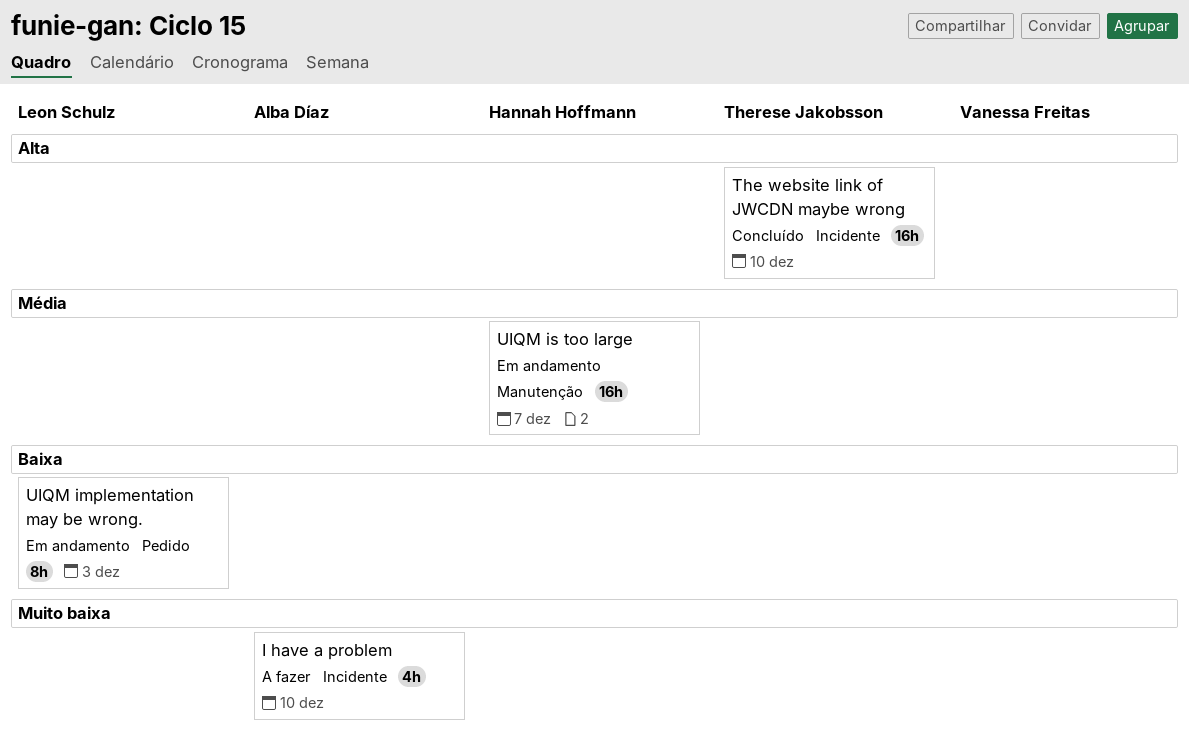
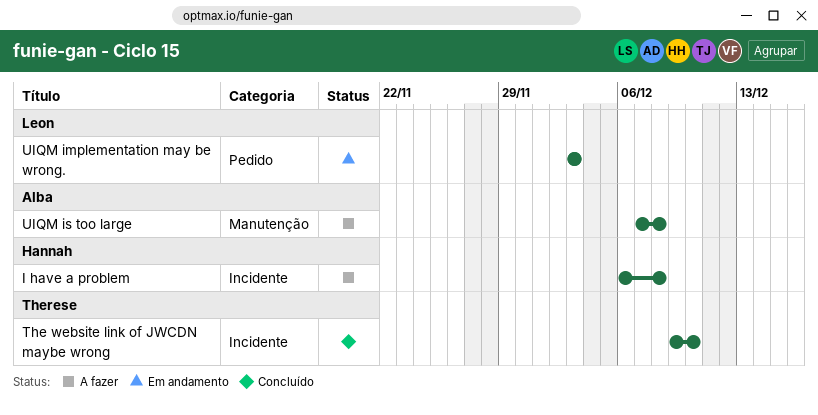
I have a problem, owner: Alba Díaz -> Hannah Hoffmann
I have a problem, due: Dec 10 -> Dec 8
UIQM is too large, status: Em andamento -> A fazer
UIQM is too large, owner: Hannah Hoffmann -> Alba Díaz
UIQM is too large, due: Dec 7 -> Dec 8

